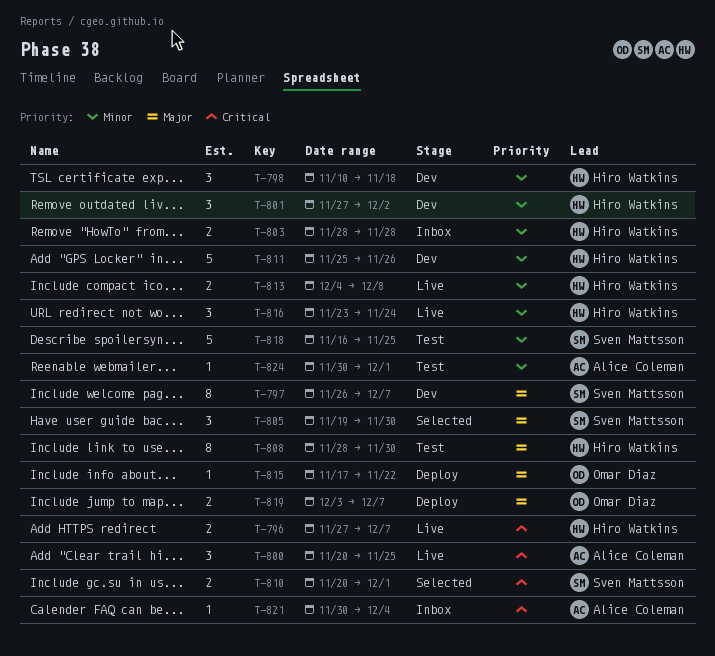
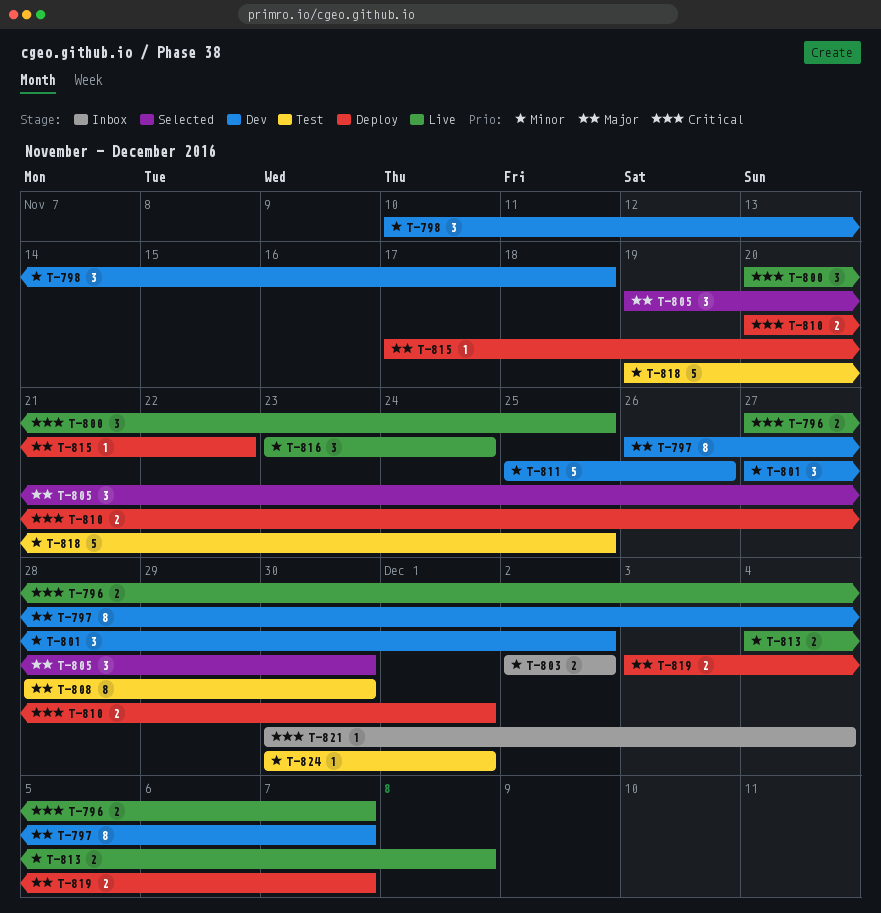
T-803, start: Nov 28 -> Dec 2
T-803, due: Nov 28 -> Dec 2
T-810, status: Selected -> Deploy
T-818, start: Nov 16 -> Nov 19

